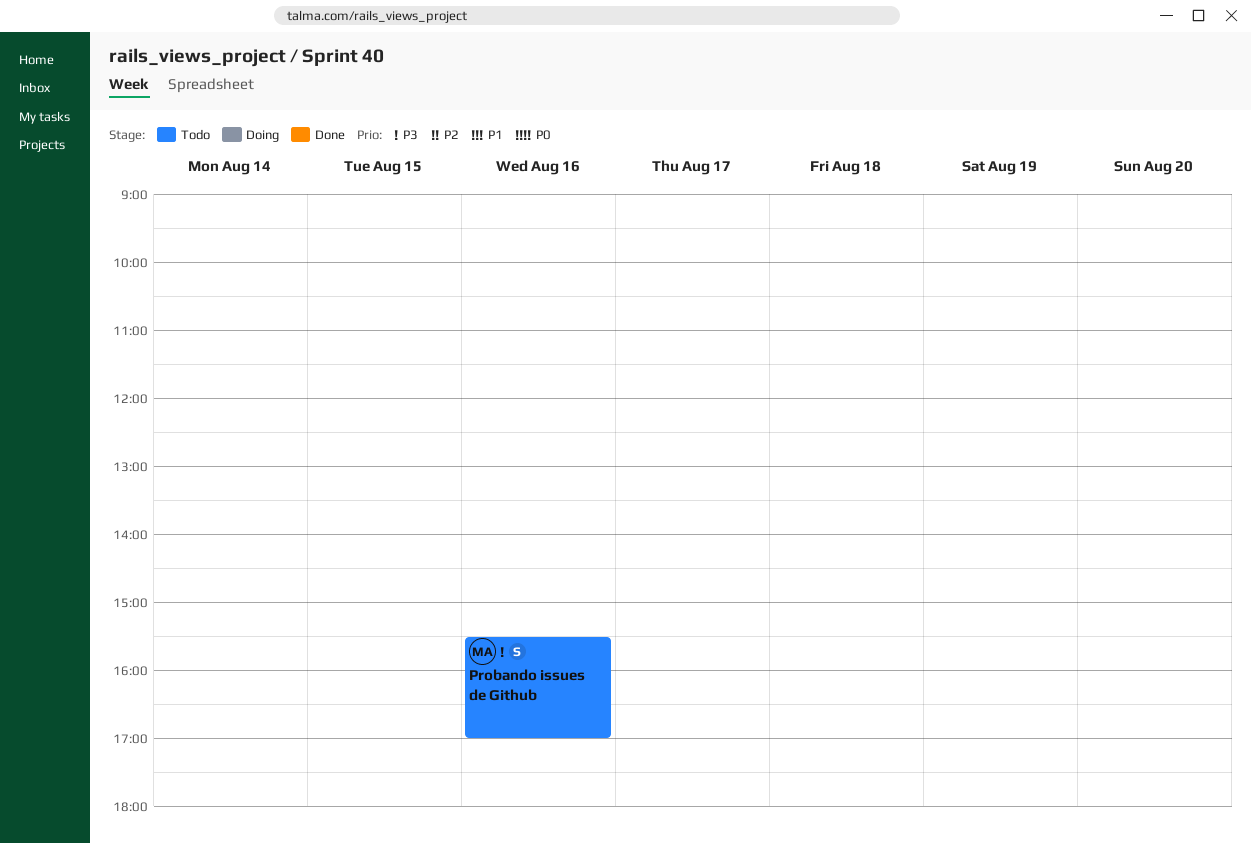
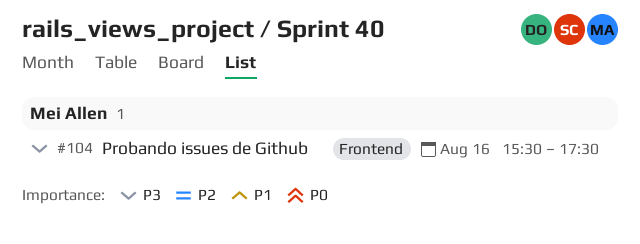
Probando issues de Github, ends: 17:00 -> 17:30

